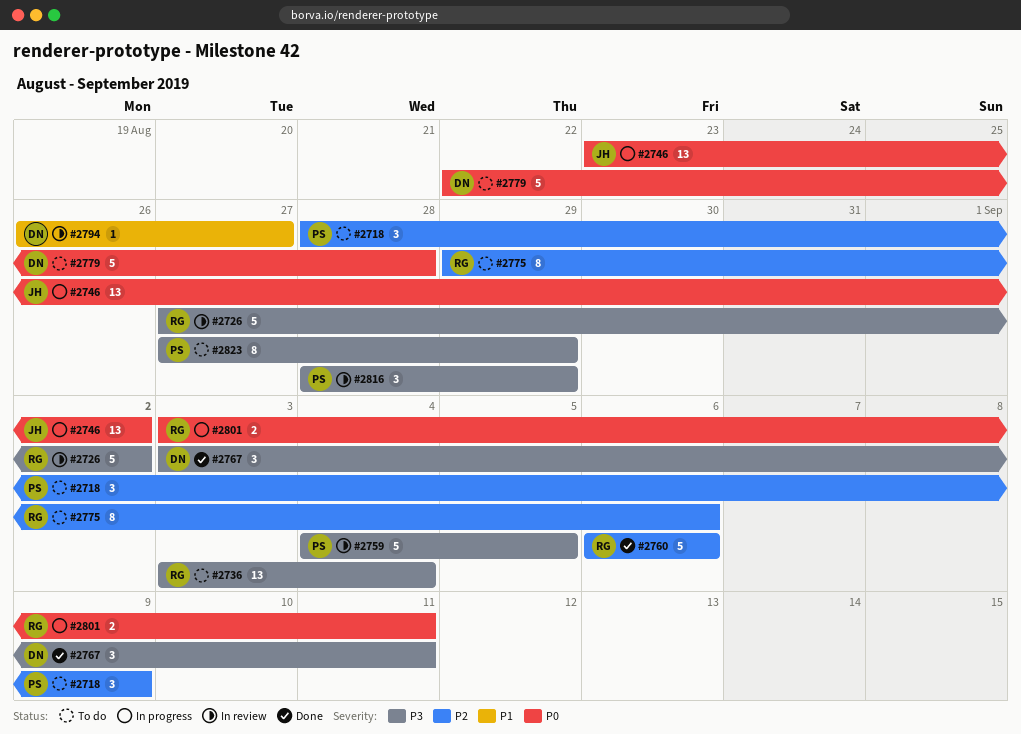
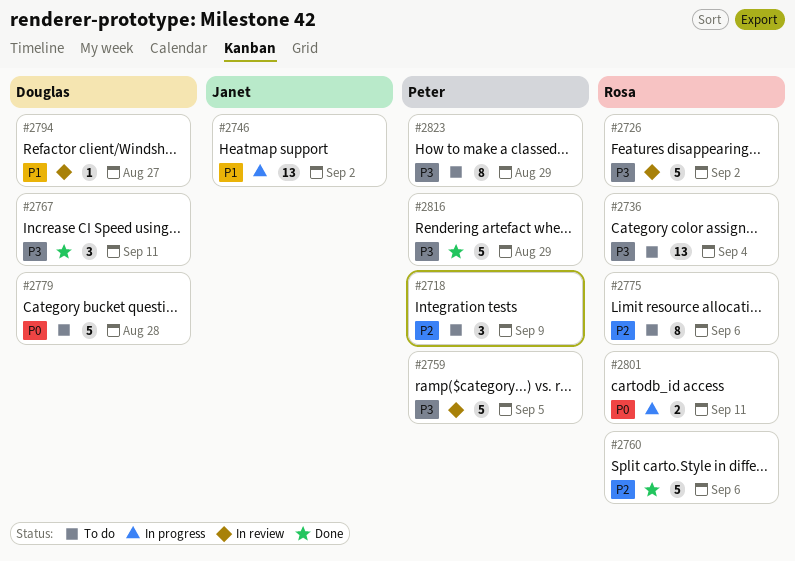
#2746, priority: P0 -> P1
#2816, status: In review -> Done
#2816, estimate: 3 -> 5

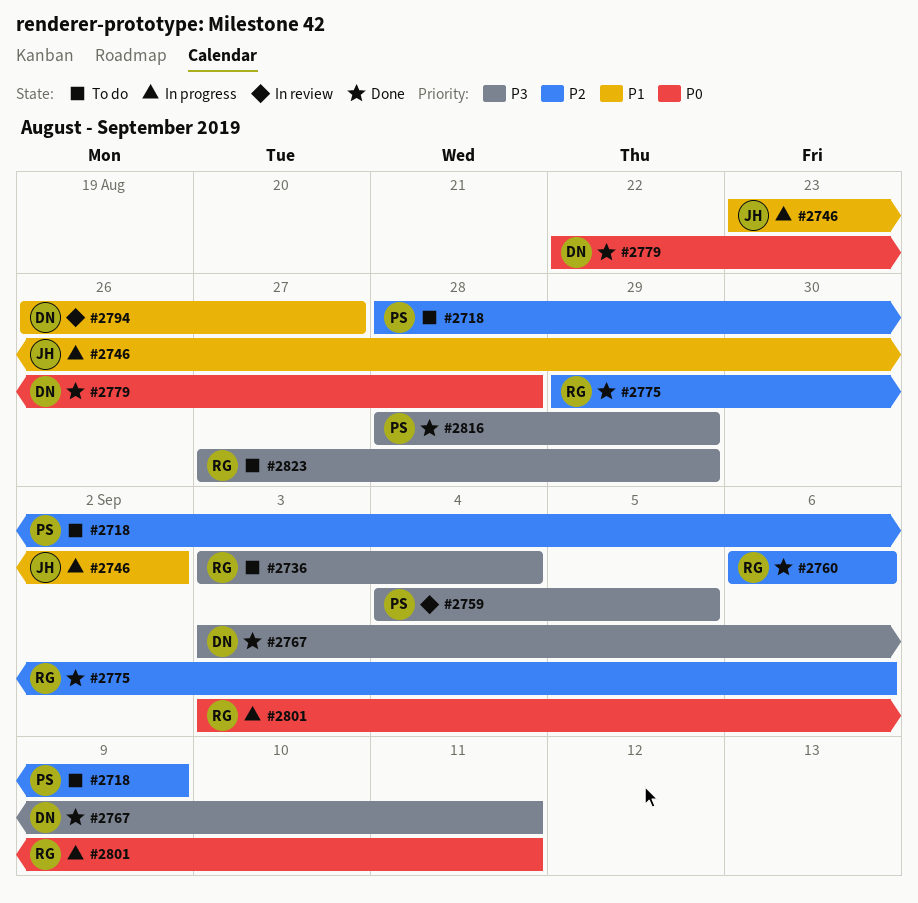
#2726: present -> none
#2775, status: To do -> Done
#2779, status: To do -> Done
#2823, owner: Peter -> Rosa

